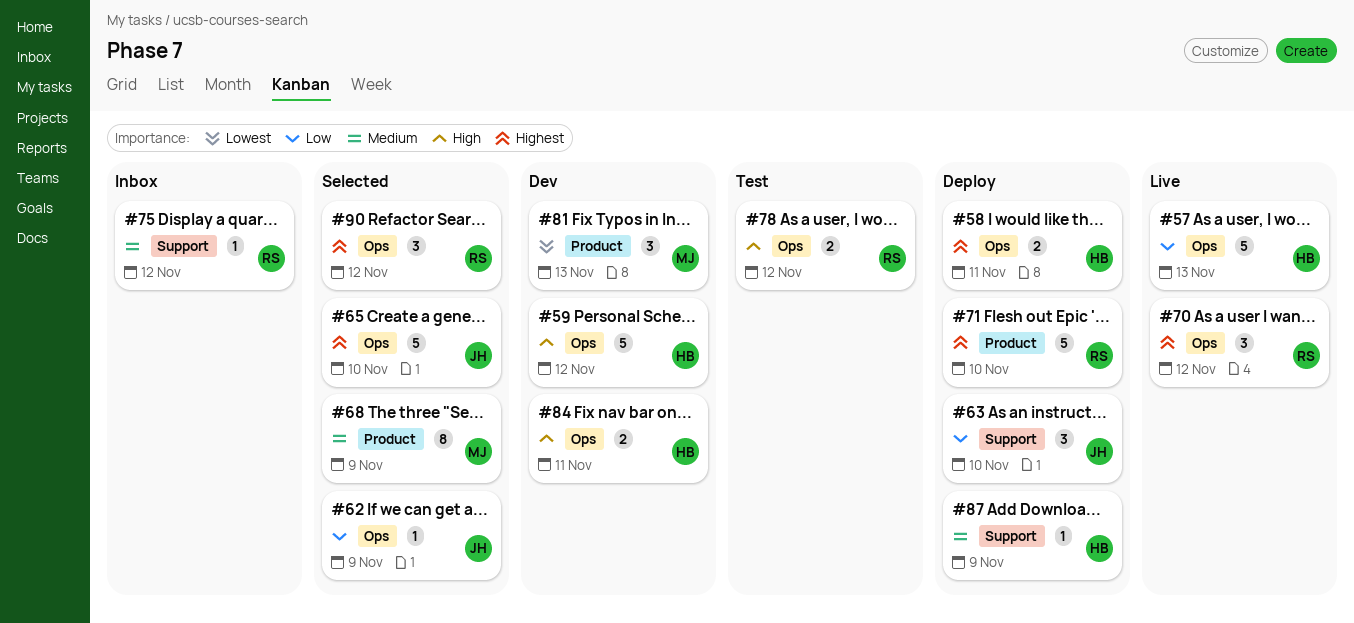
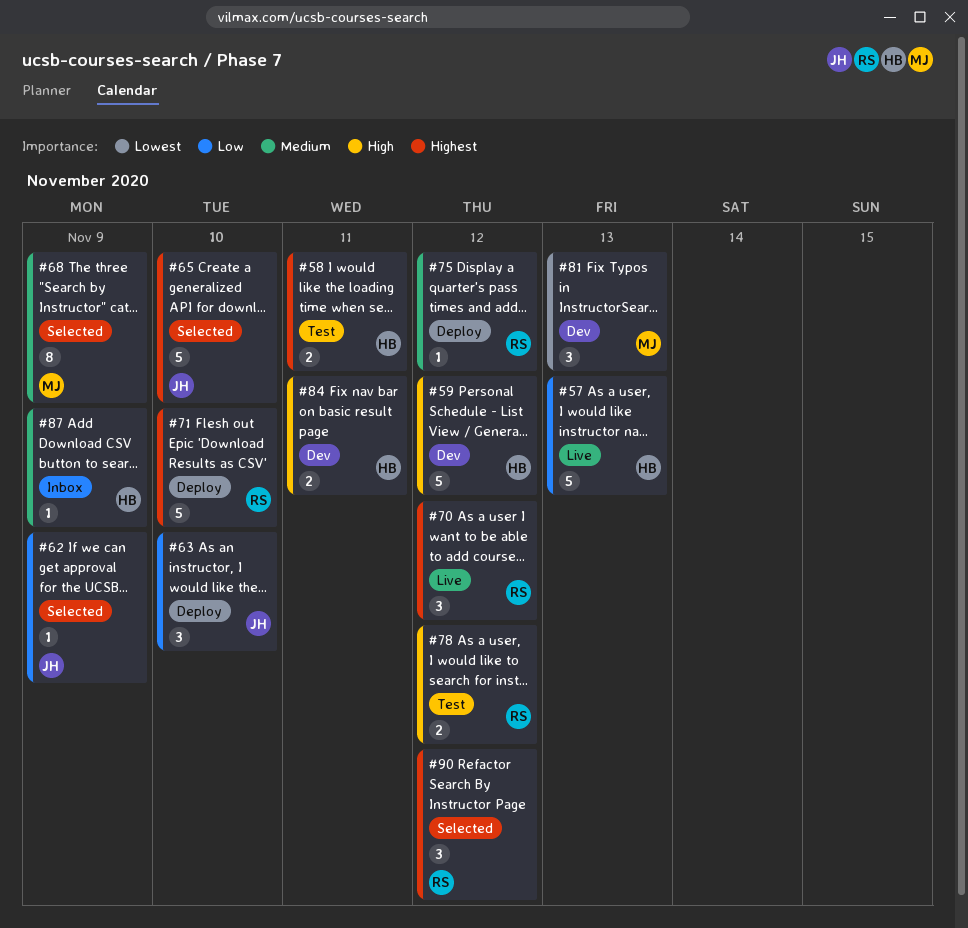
#58, status: Deploy -> Test
#75, status: Inbox -> Deploy
#87, status: Deploy -> Inbox

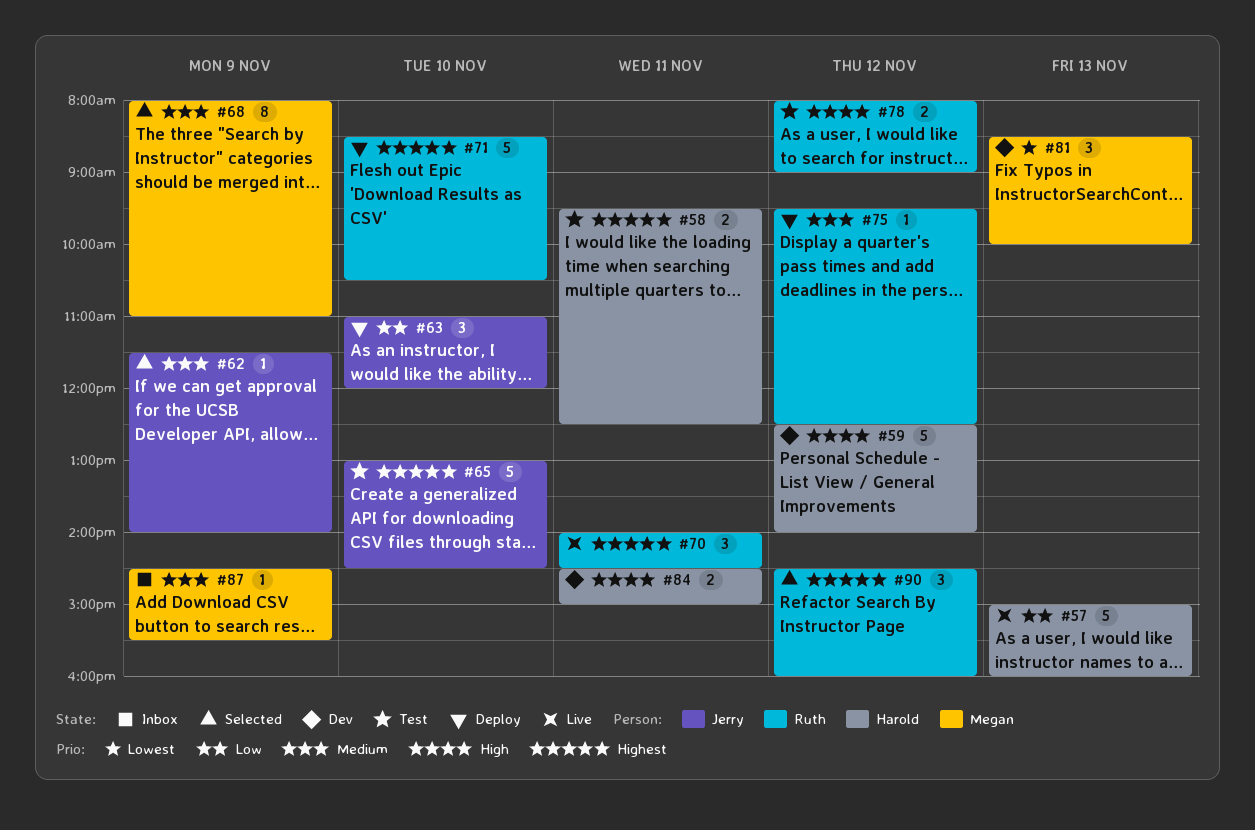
#62, priority: Low -> Medium
#65, status: Selected -> Test
#70, day: Nov 12 -> Nov 11
#87, owner: Harold -> Megan

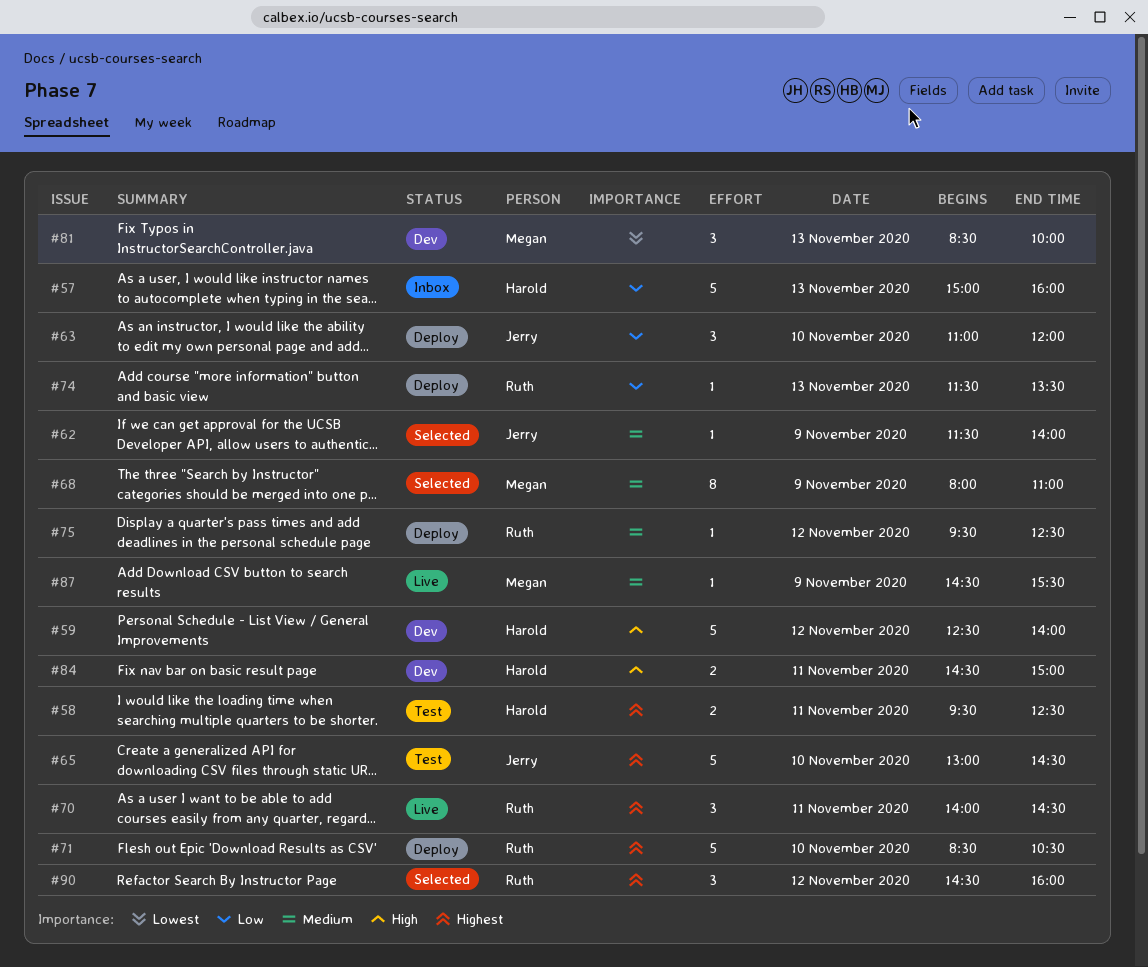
#57, status: Live -> Inbox
#74: none -> present
#78: present -> none
#87, status: Inbox -> Live

